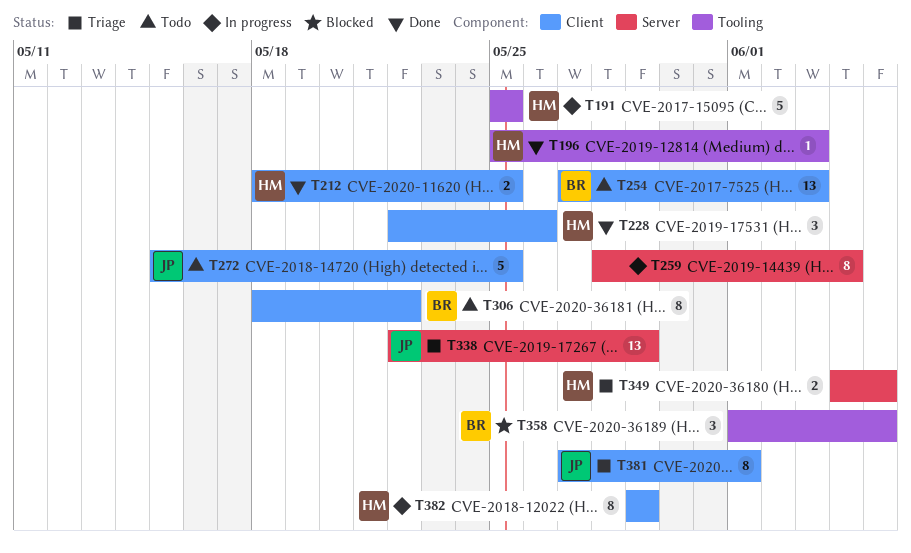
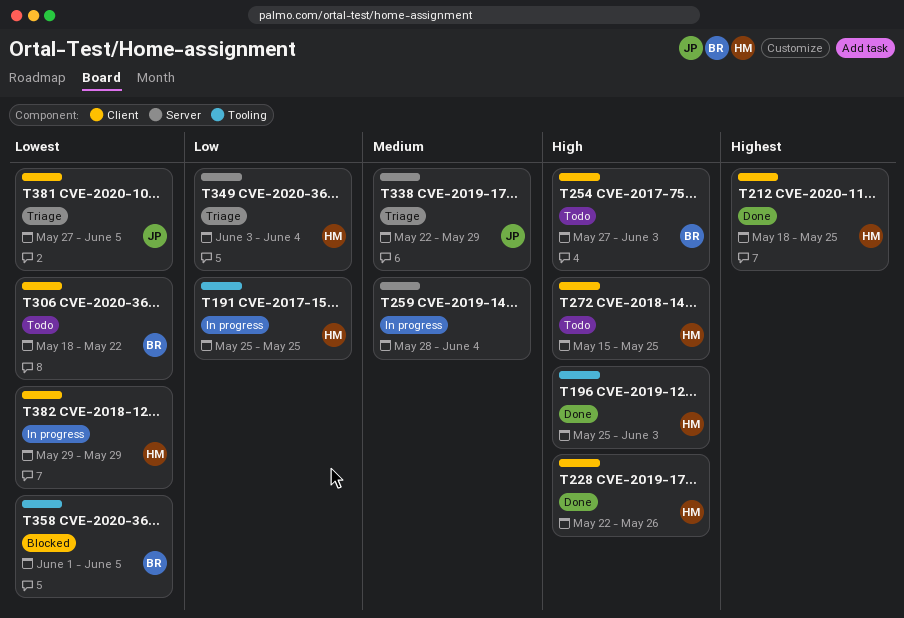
T272, owner: JP -> HM
T349, start: Jun 4 -> Jun 3
T349, due: Jun 5 -> Jun 4
T381, due: Jun 1 -> Jun 5

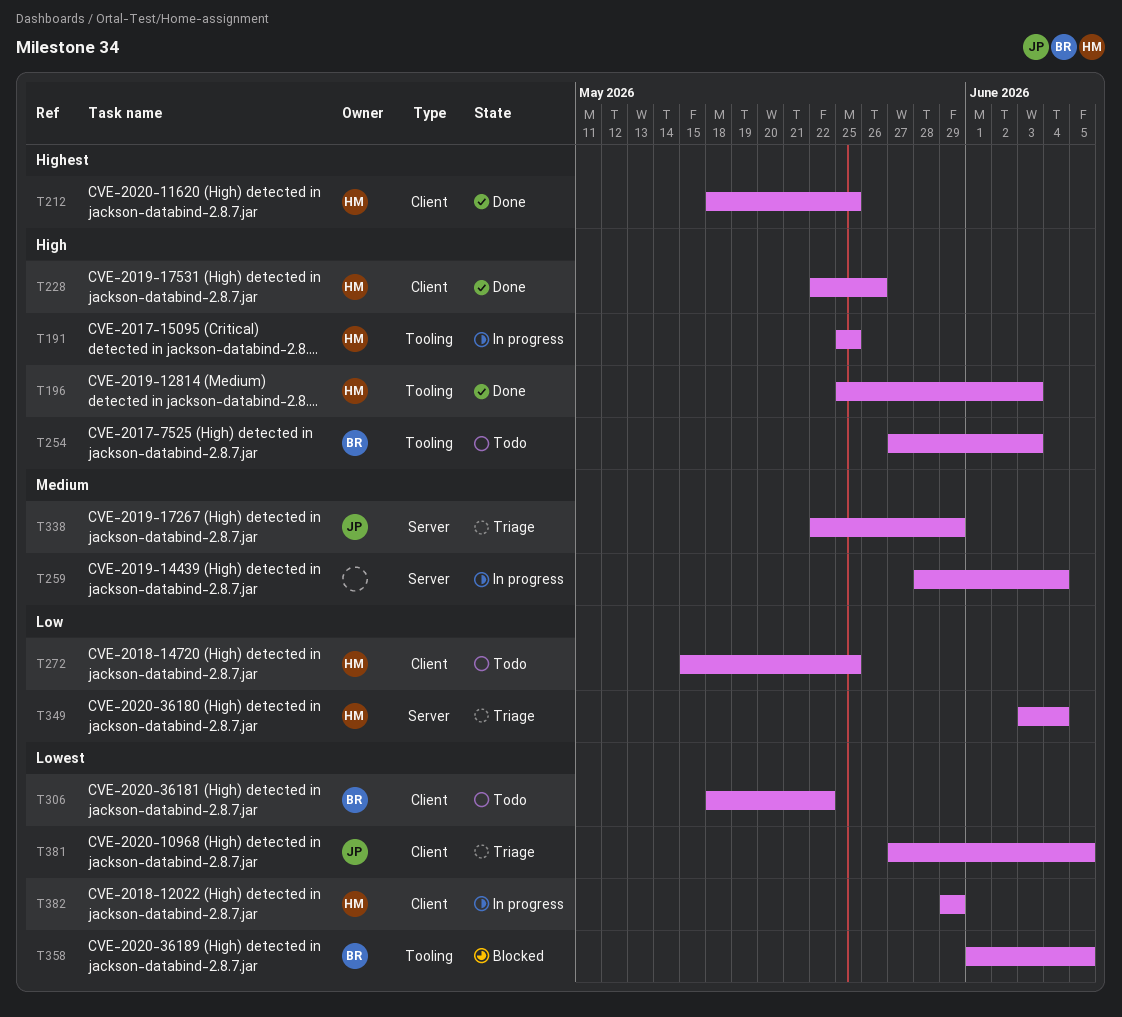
T191, priority: Low -> High
T254, label: Client -> Tooling
T272, priority: High -> Low

